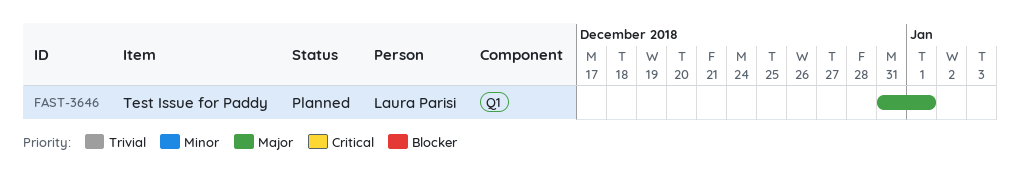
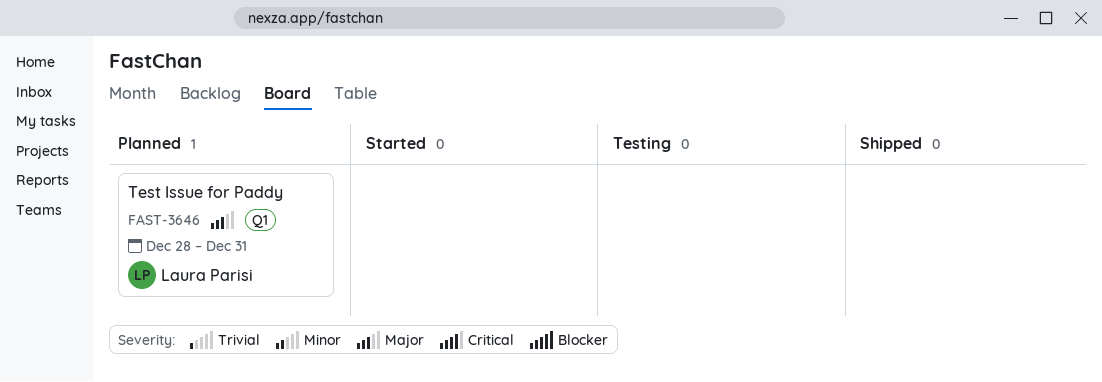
FAST-3646, start: Dec 31 -> Dec 28
FAST-3646, due: Jan 1 -> Dec 31

